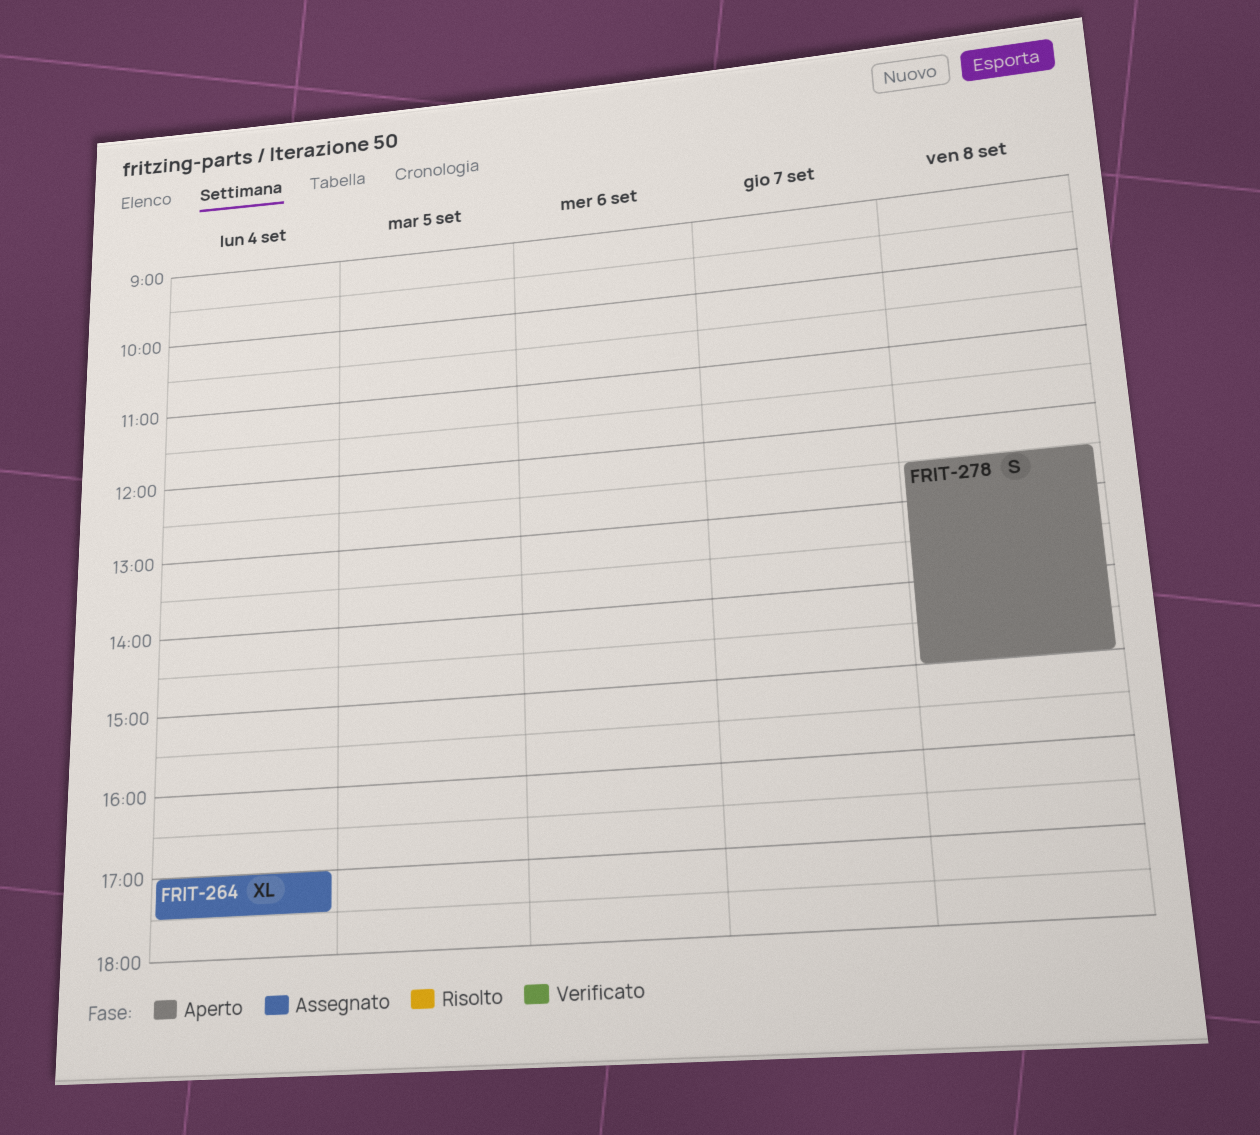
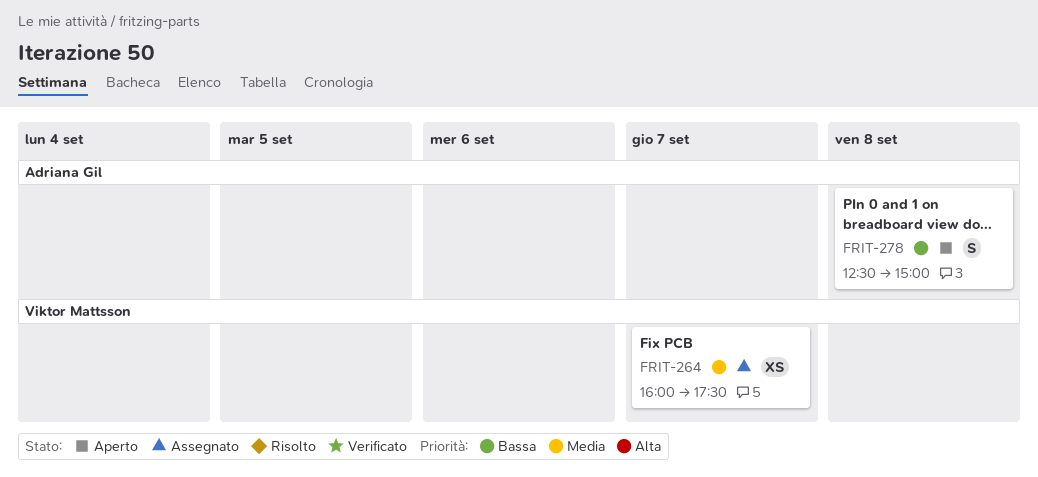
FRIT-264, estimate: XL -> XS
FRIT-264, day: Sep 4 -> Sep 7
FRIT-264, begins: 17:00 -> 16:00

